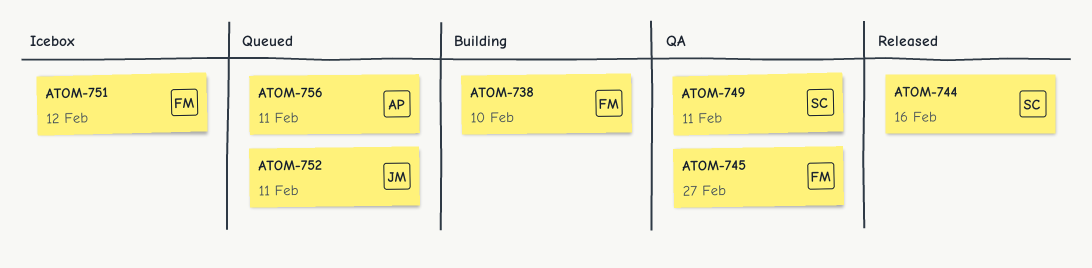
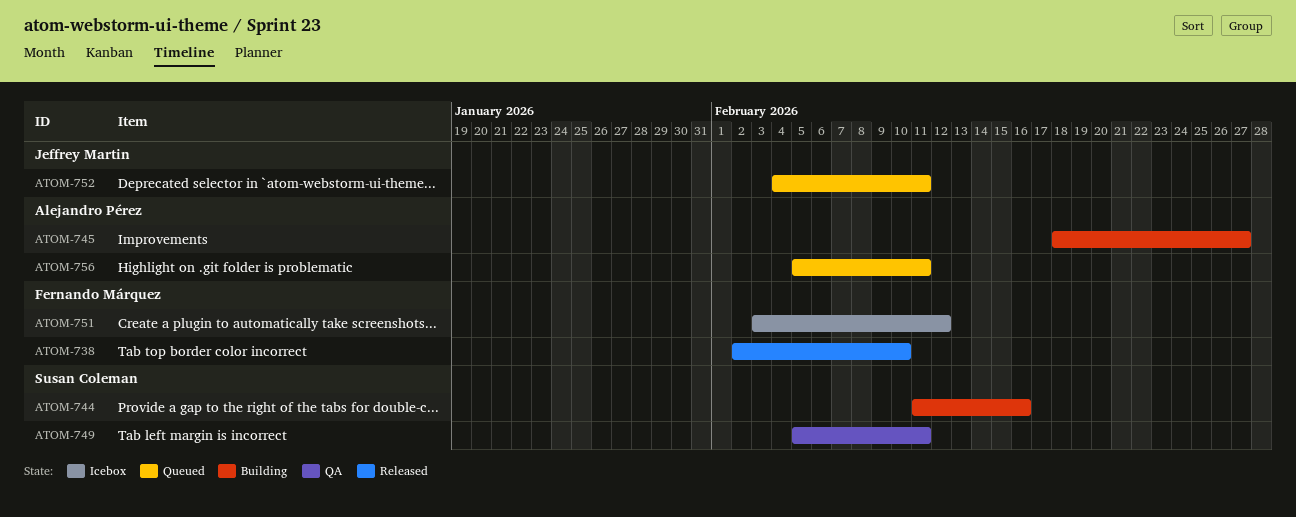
ATOM-738, status: Building -> Released
ATOM-744, status: Released -> Building
ATOM-745, status: QA -> Building
ATOM-745, owner: Fernando Márquez -> Alejandro Pérez

